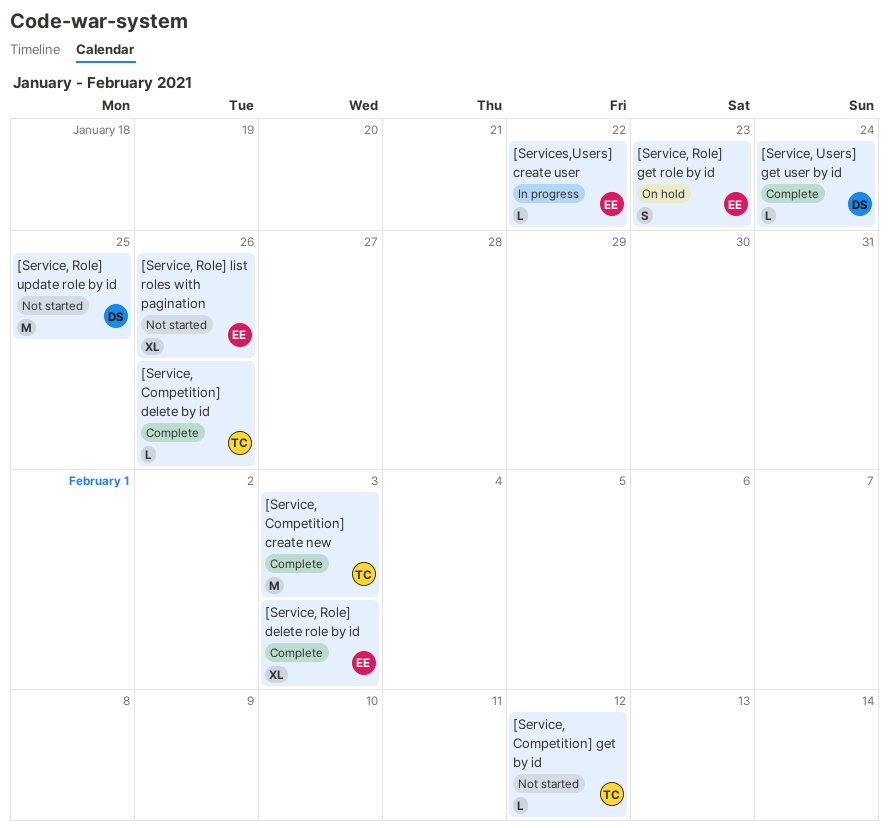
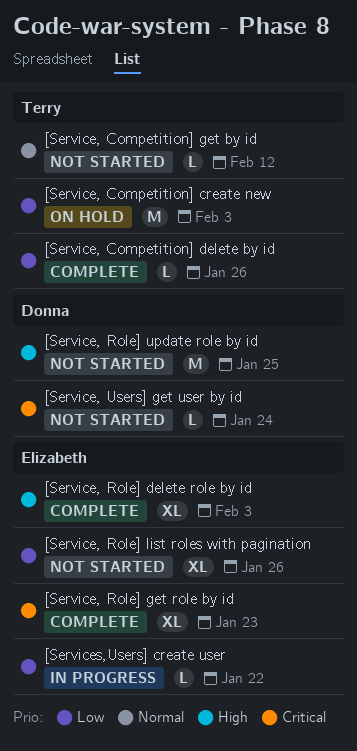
[Service, Competition] create new, status: Complete -> On hold
[Service, Role] get role by id, status: On hold -> Complete
[Service, Role] get role by id, estimate: S -> XL
[Service, Users] get user by id, status: Complete -> Not started

